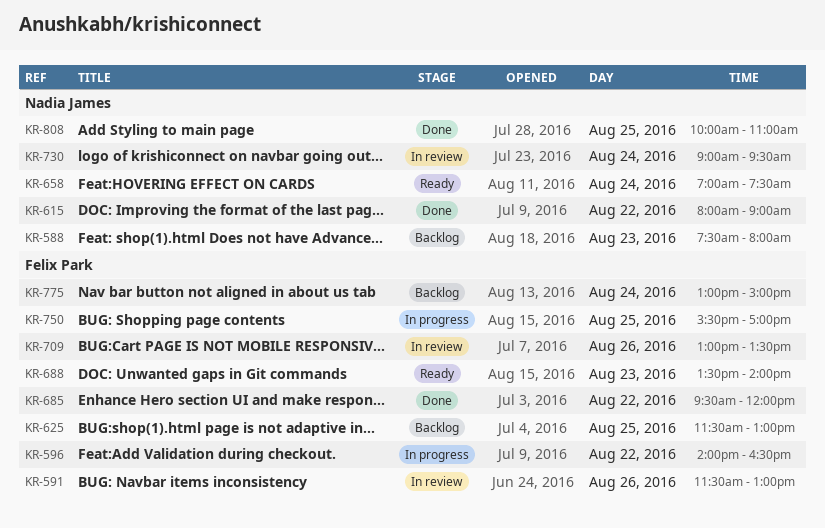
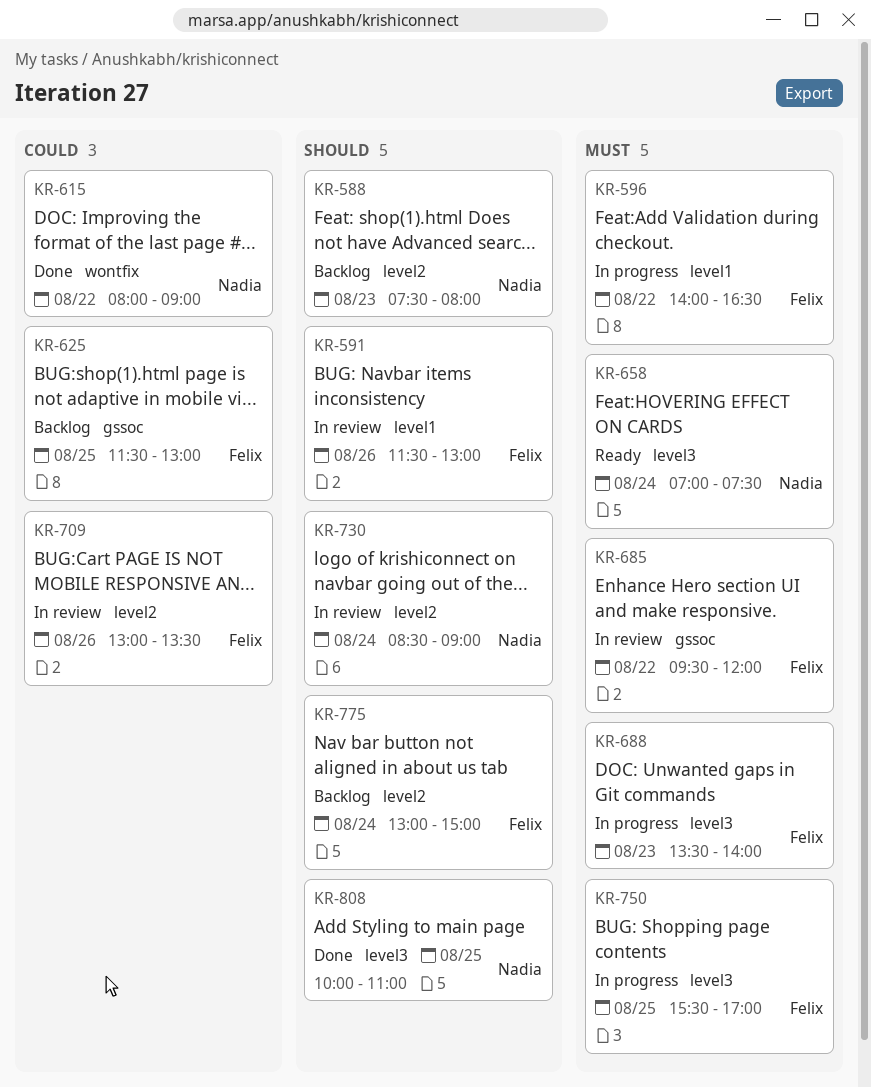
KR-685, status: Done -> In review
KR-688, status: Ready -> In progress
KR-730, begins: 09:00 -> 08:30
KR-730, ends: 09:30 -> 09:00

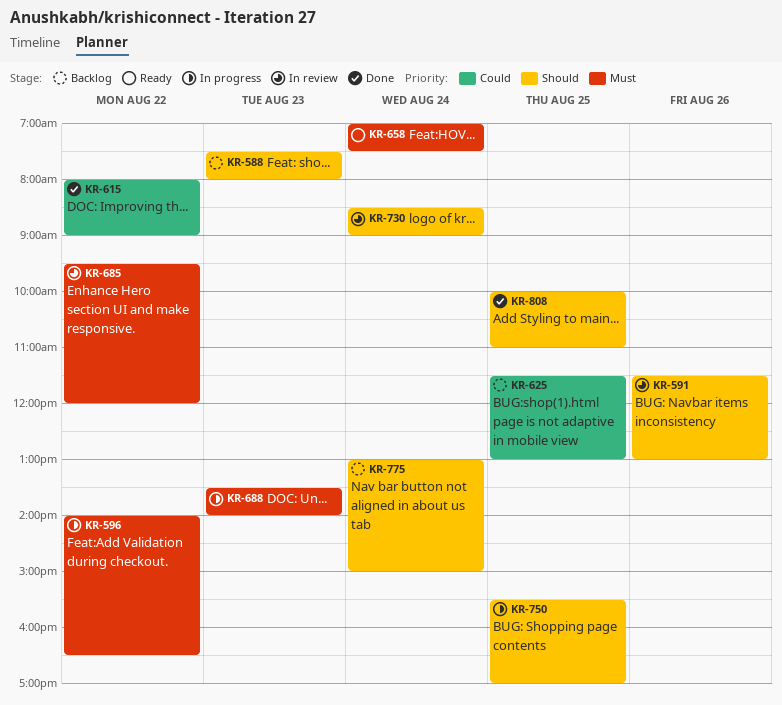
KR-709: present -> none
KR-750, priority: Must -> Should

